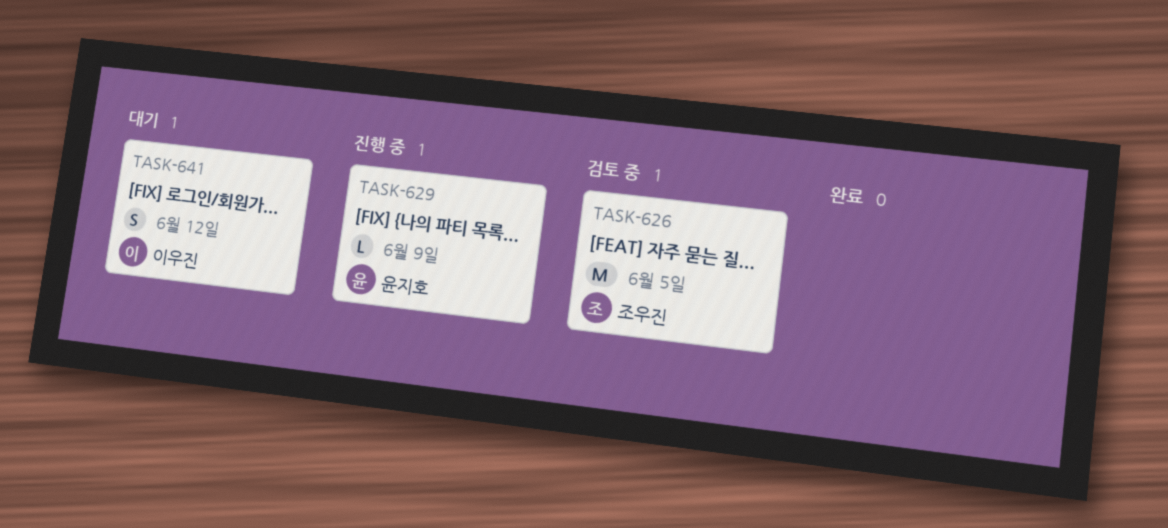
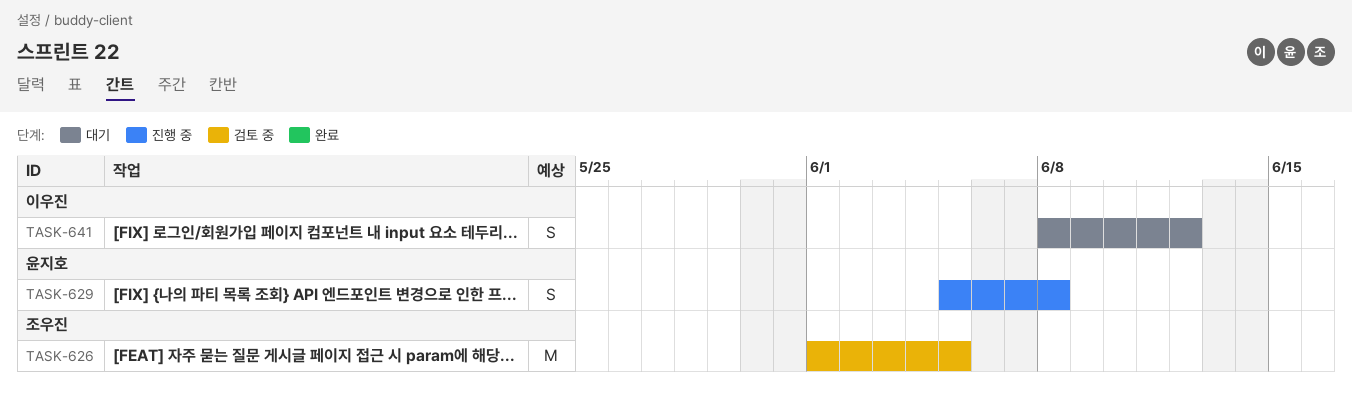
TASK-629, estimate: L -> S
TASK-629, due: Jun 9 -> Jun 8

